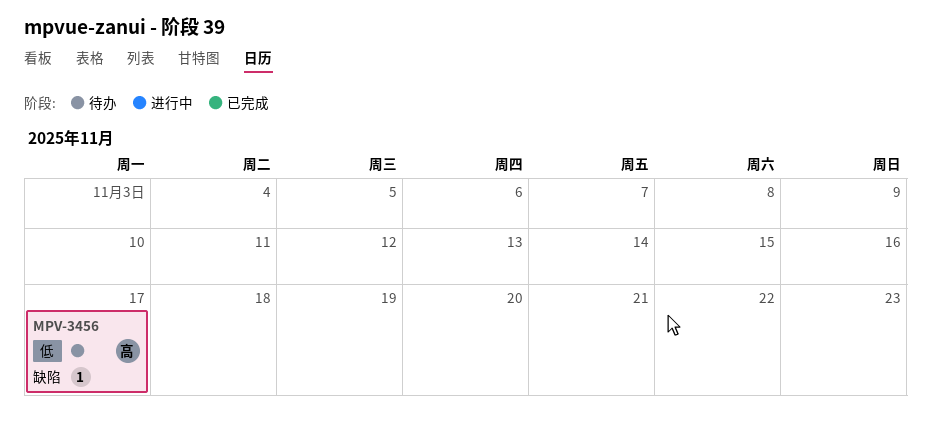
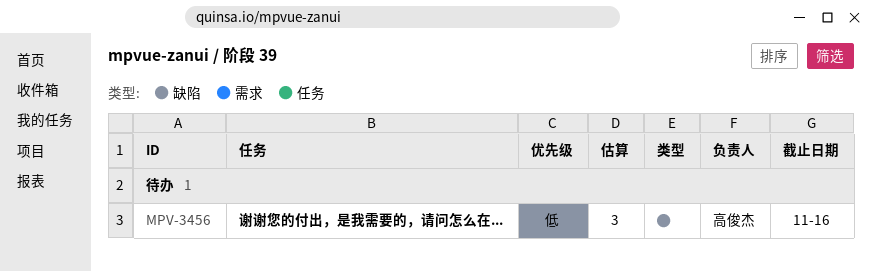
MPV-3456, estimate: 1 -> 3
MPV-3456, due: Nov 17 -> Nov 16

